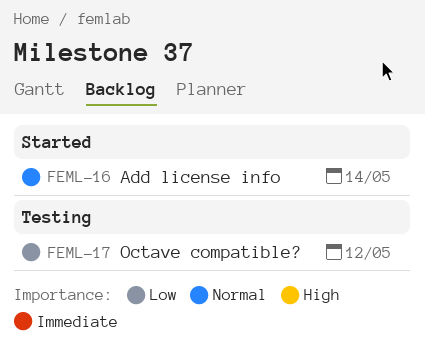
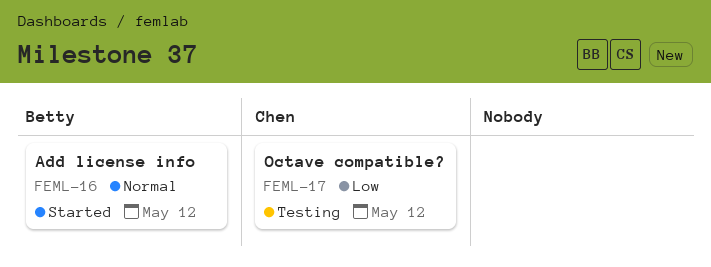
FEML-16, due: May 14 -> May 12

